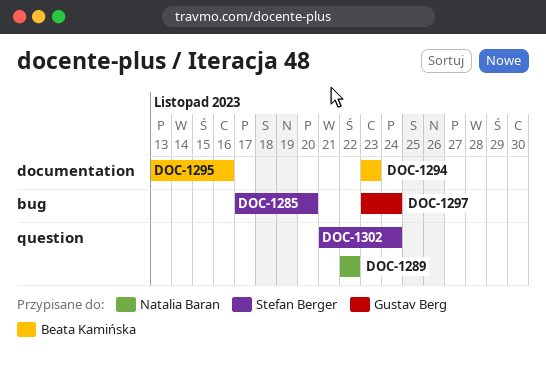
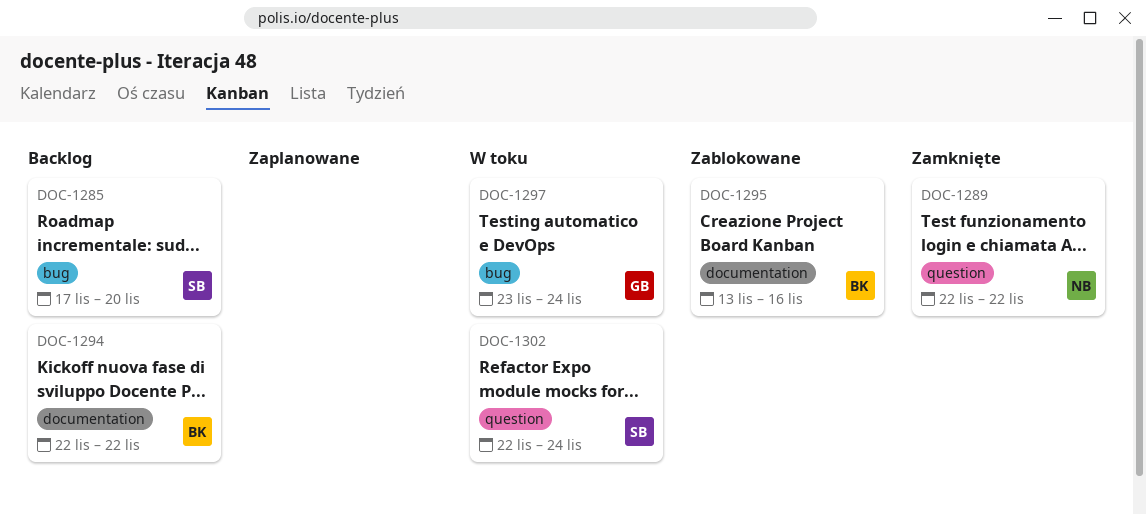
DOC-1294, start: Nov 23 -> Nov 22
DOC-1294, due: Nov 23 -> Nov 22
DOC-1302, start: Nov 21 -> Nov 22

